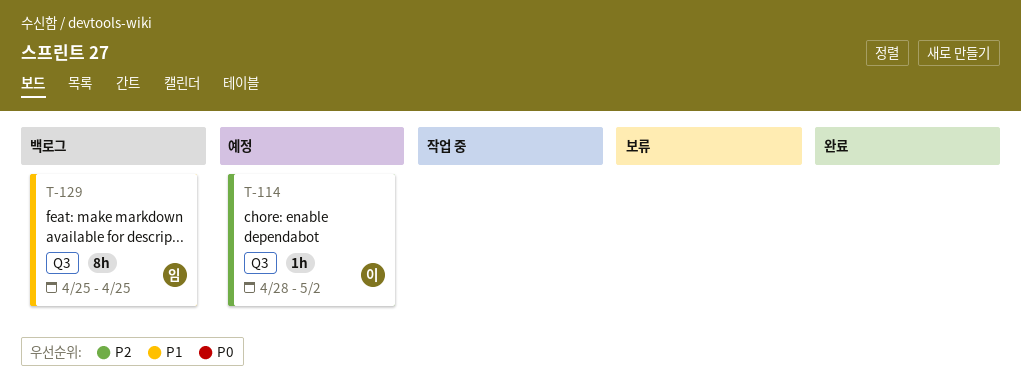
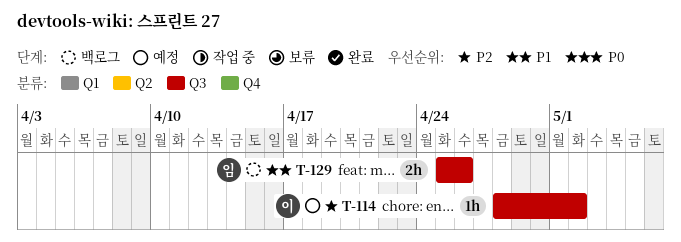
T-129, estimate: 8h -> 2h
T-129, due: Apr 25 -> Apr 26

